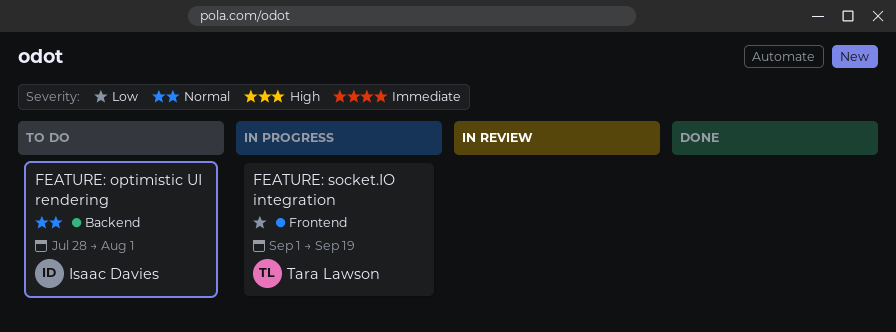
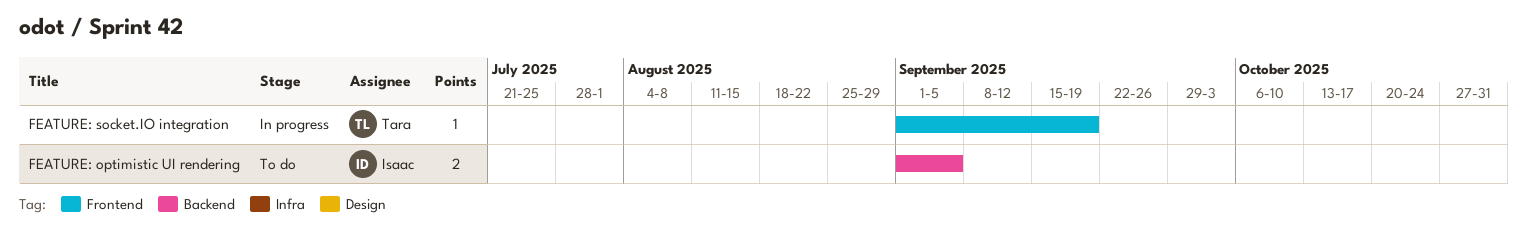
FEATURE: optimistic UI rendering, start: Jul 28 -> Sep 1
FEATURE: optimistic UI rendering, due: Aug 1 -> Sep 5

